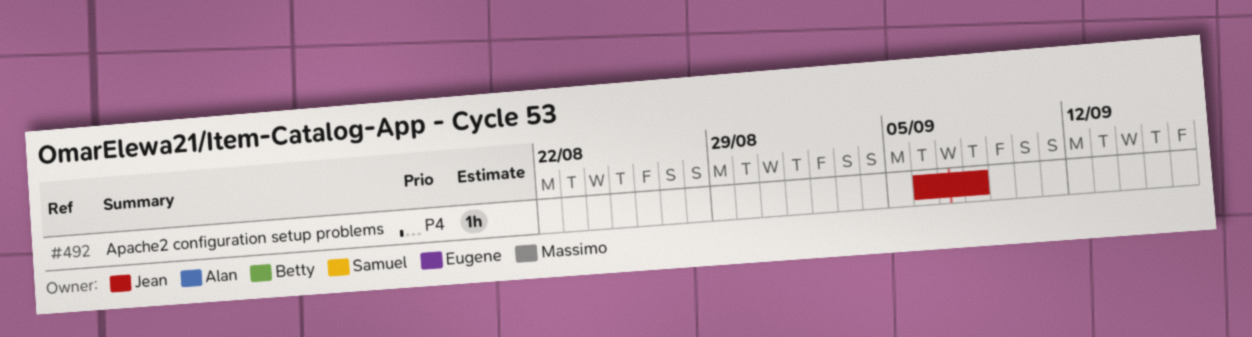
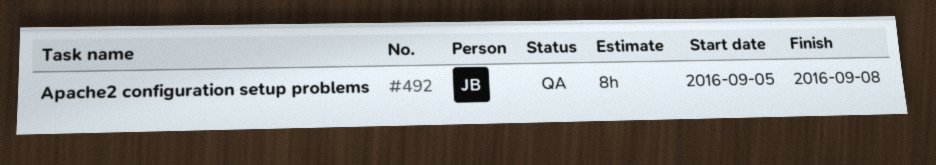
#492, estimate: 1h -> 8h
#492, start: Sep 6 -> Sep 5

